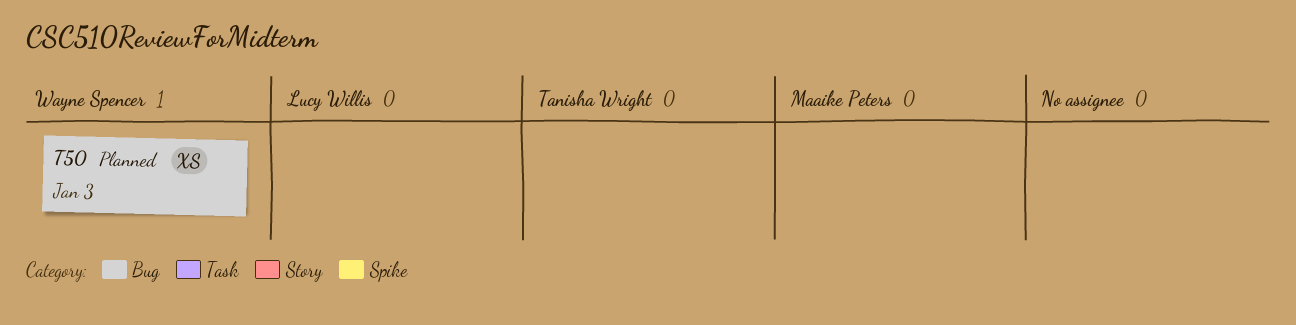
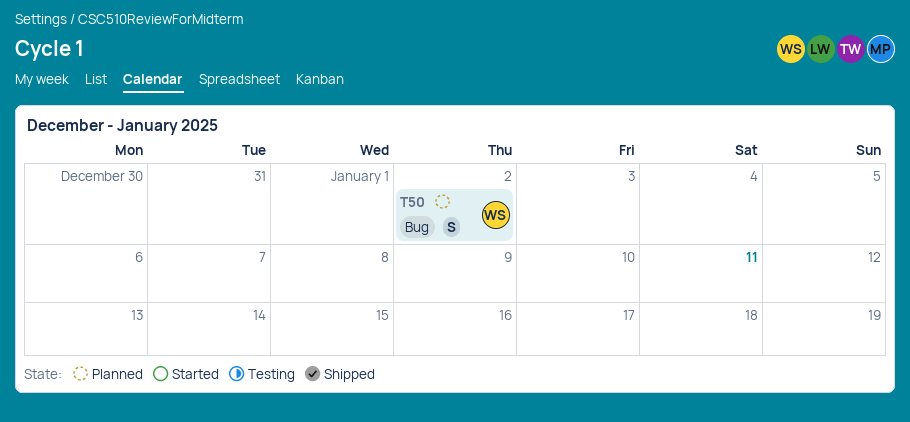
T50, estimate: XS -> S
T50, due: Jan 3 -> Jan 2

